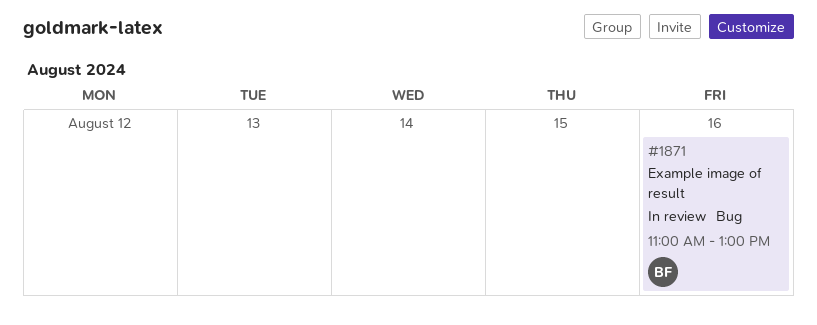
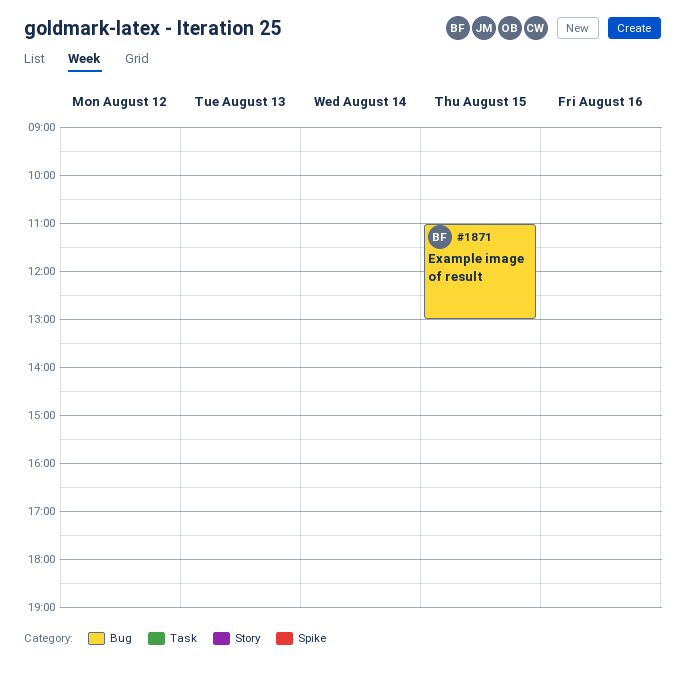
#1871, day: Aug 16 -> Aug 15

